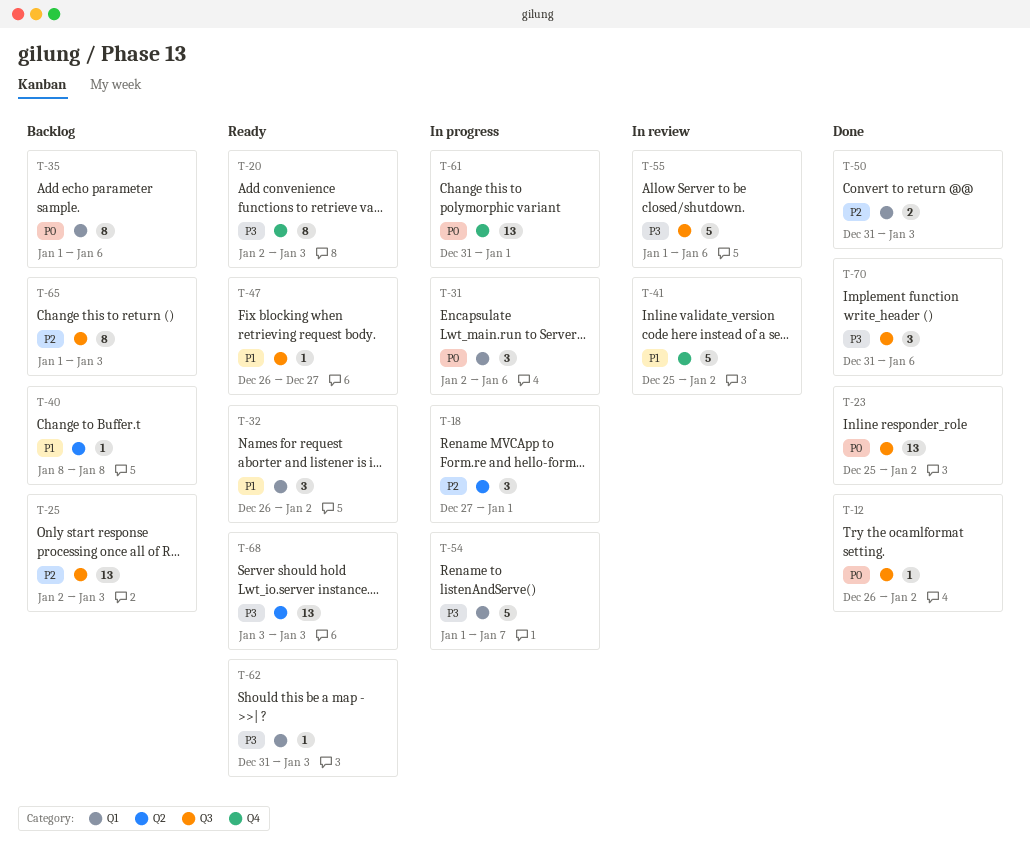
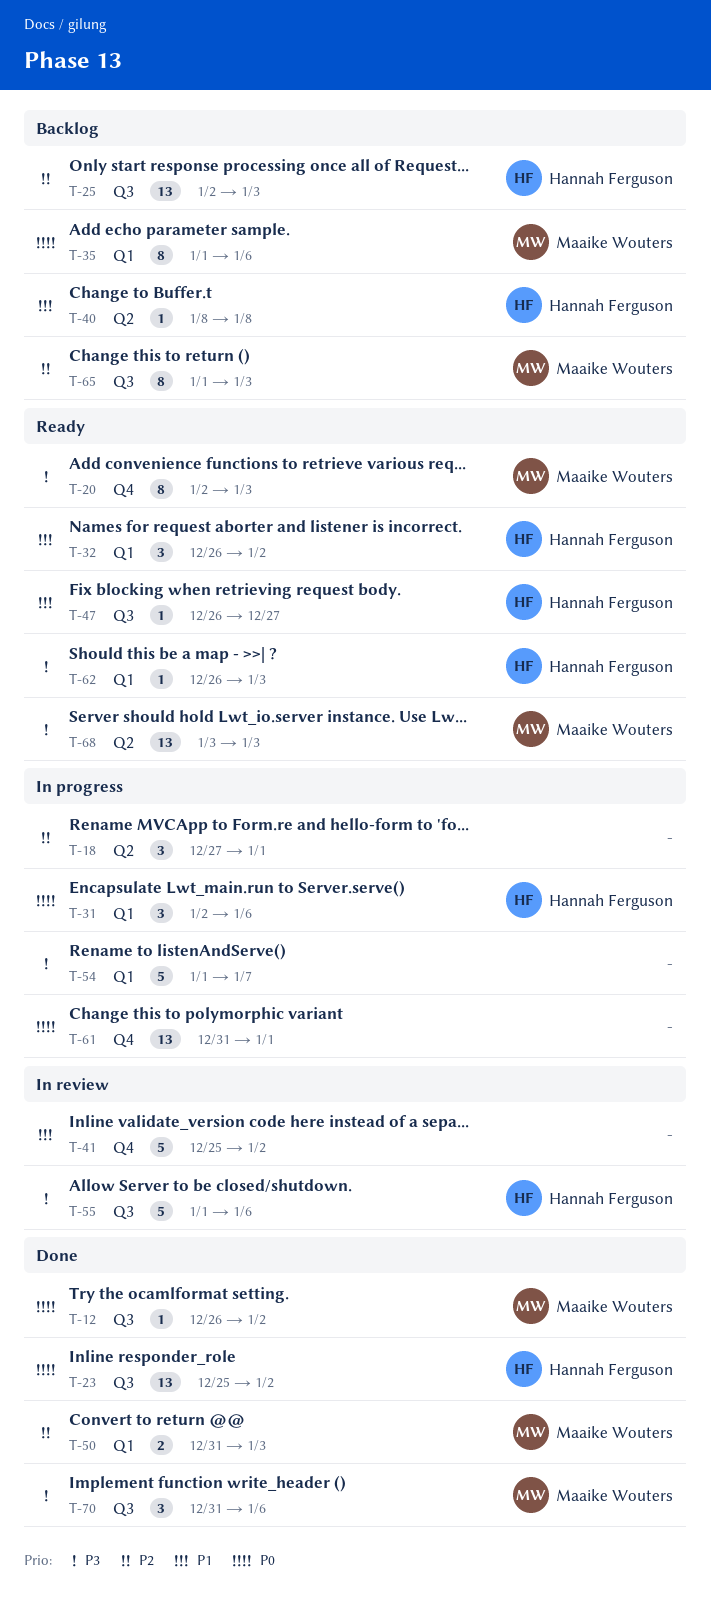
T-62, start: Dec 31 -> Dec 26

